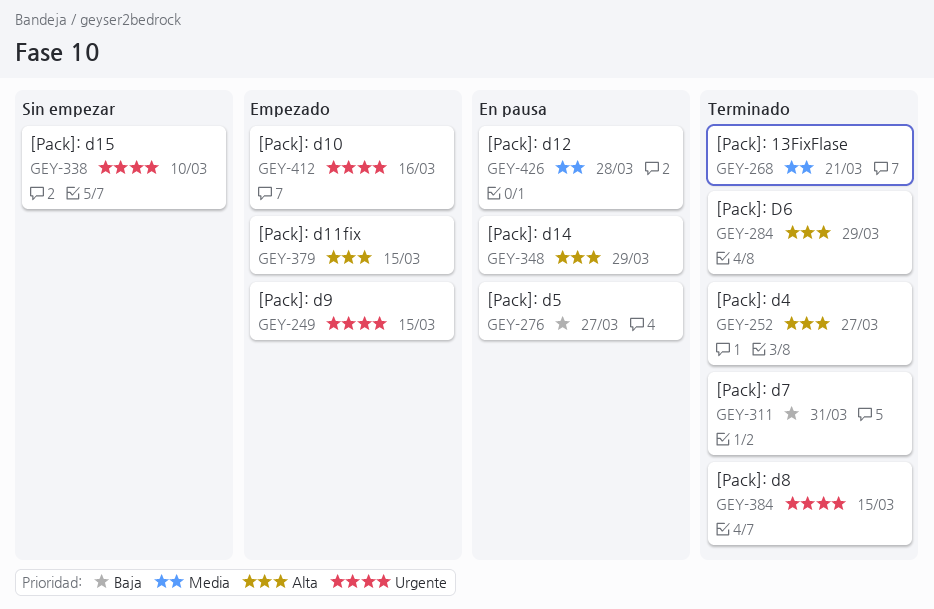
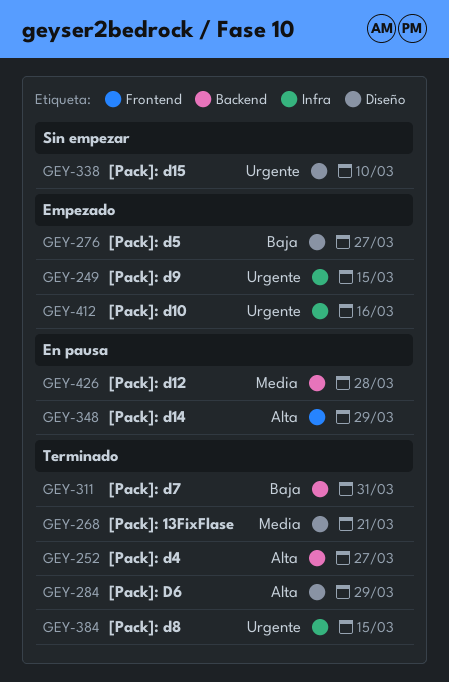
GEY-276, status: En pausa -> Empezado
GEY-379: present -> none

